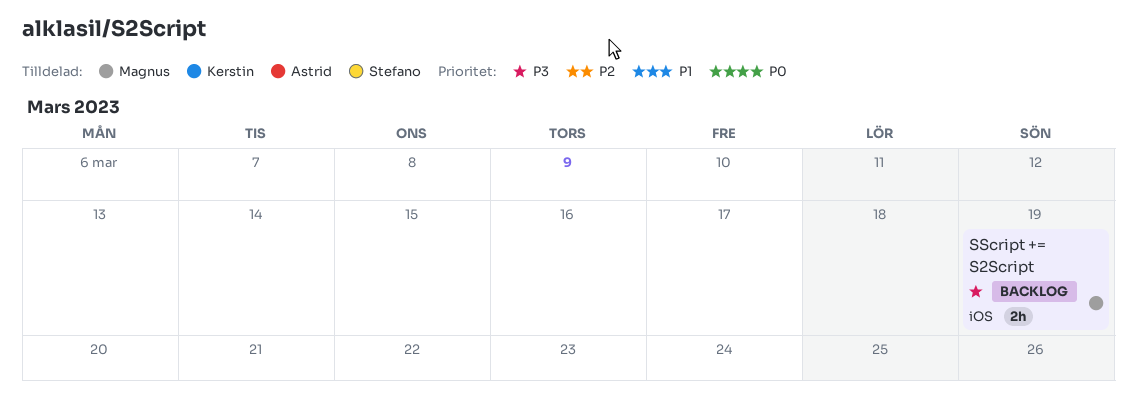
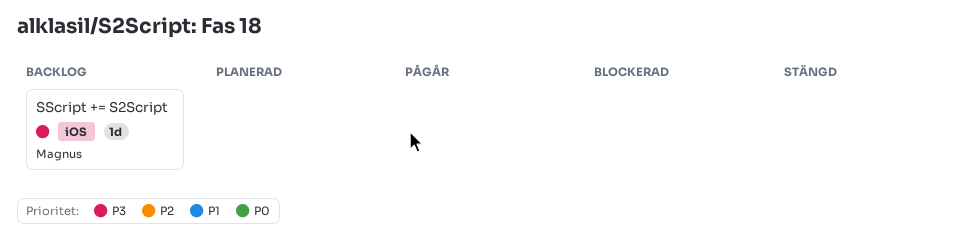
SScript += S2Script, estimate: 2h -> 1d

